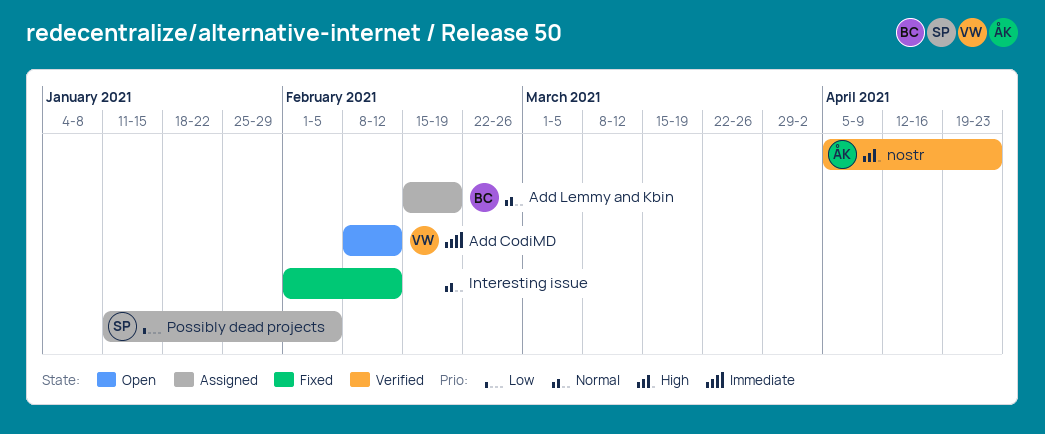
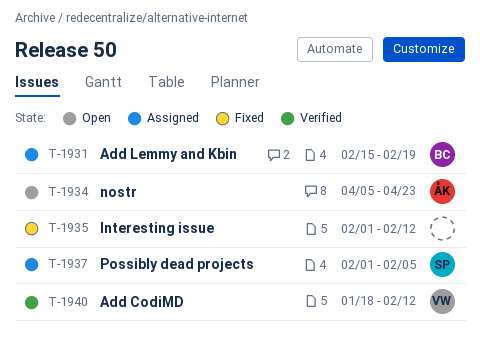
Add CodiMD, status: Open -> Verified
Add CodiMD, start: Feb 8 -> Jan 18
nostr, status: Verified -> Open
Possibly dead projects, start: Jan 11 -> Feb 1

